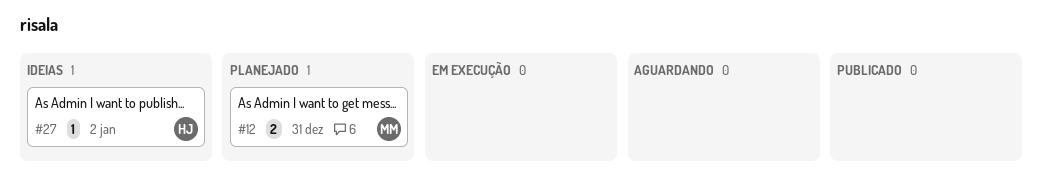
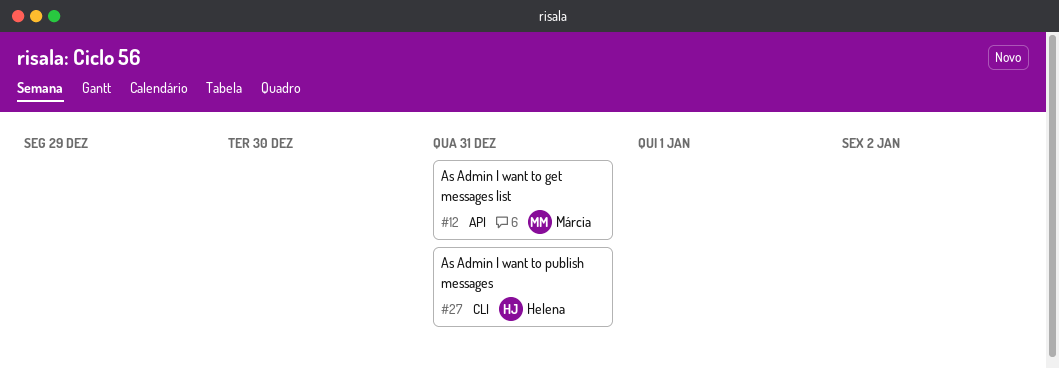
#27, due: Jan 2 -> Dec 31

